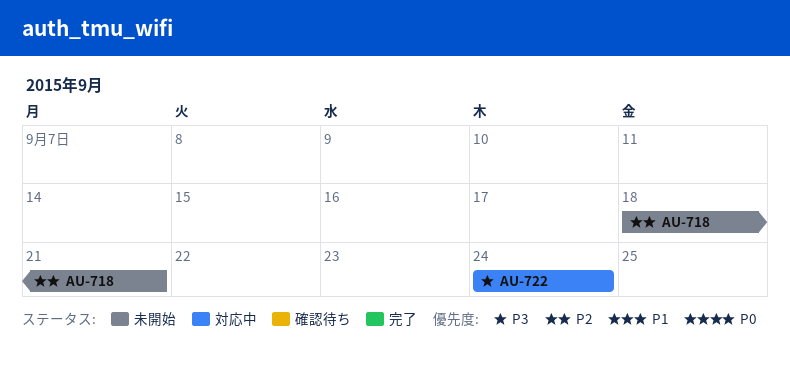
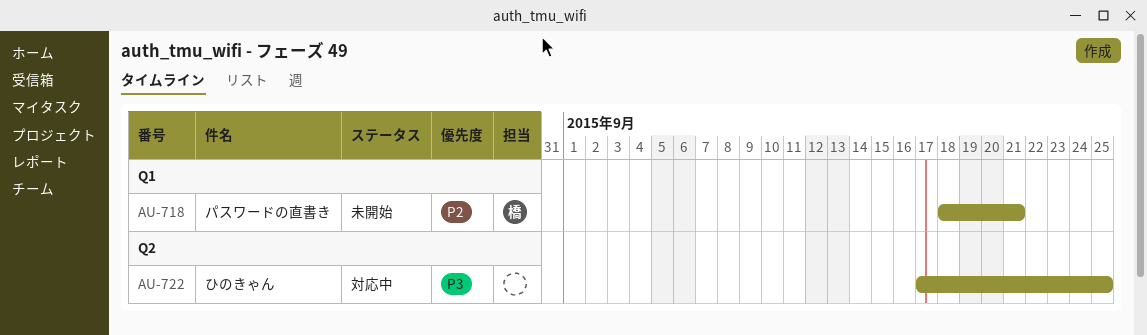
AU-722, start: Sep 24 -> Sep 17
AU-722, due: Sep 24 -> Sep 25

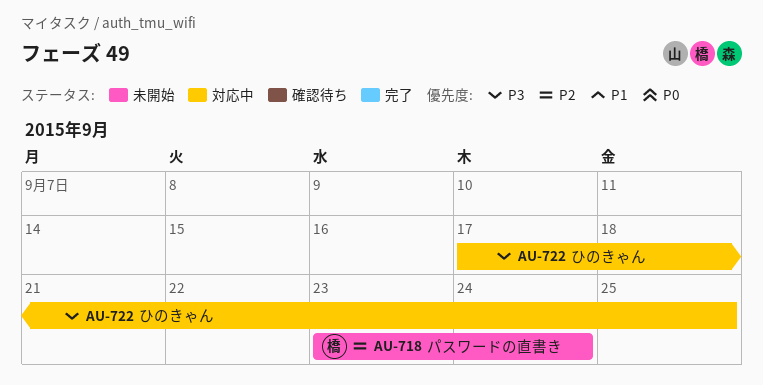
AU-718, start: Sep 18 -> Sep 23
AU-718, due: Sep 21 -> Sep 24

